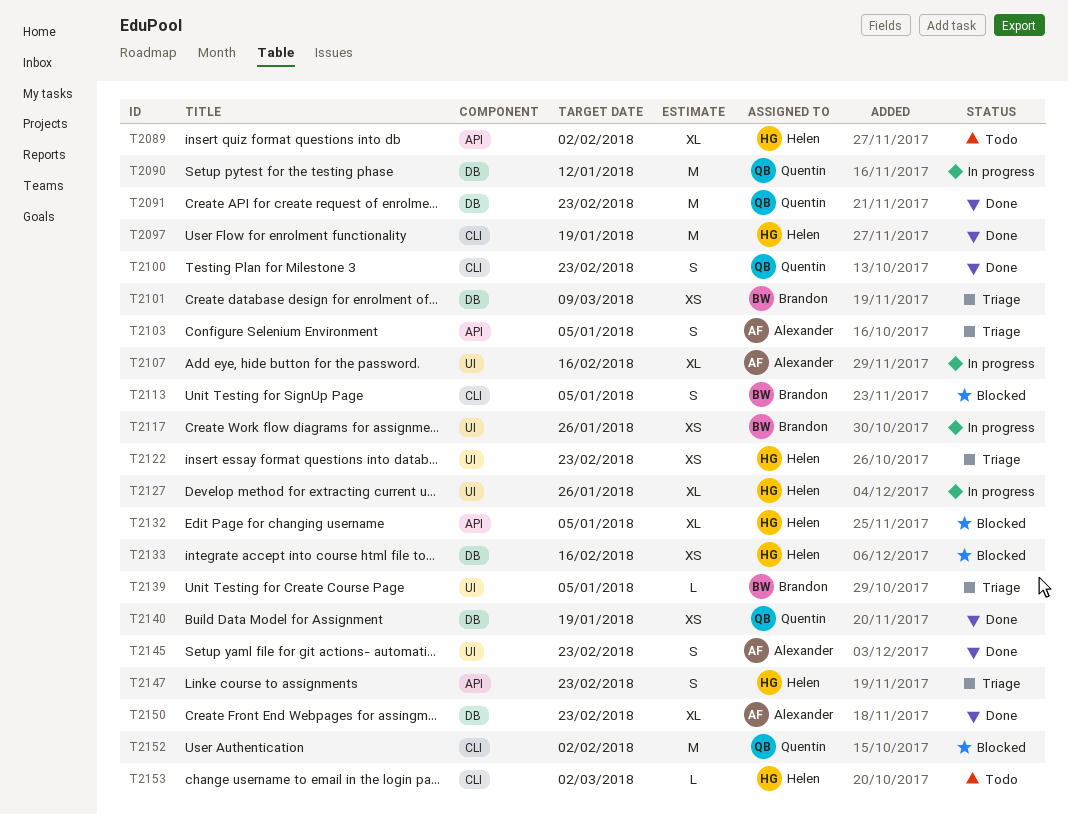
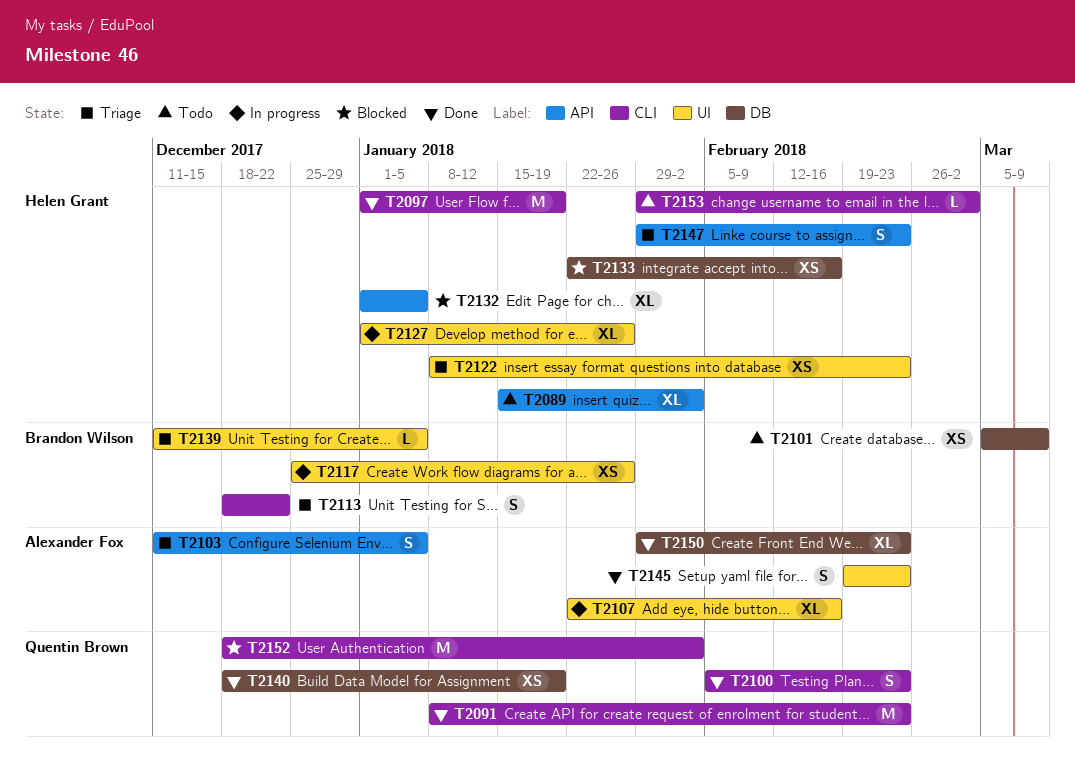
T2090: present -> none
T2091, label: DB -> CLI
T2101, status: Triage -> Todo
T2113, status: Blocked -> Triage
T2113, due: Jan 5 -> Dec 22

